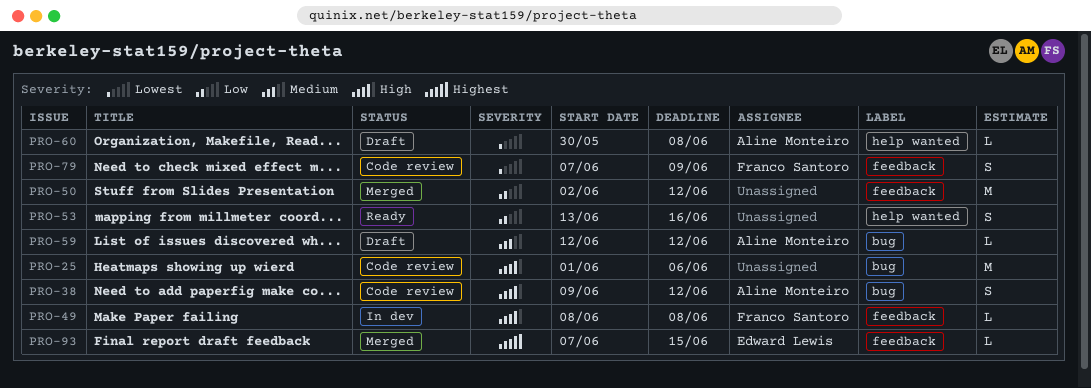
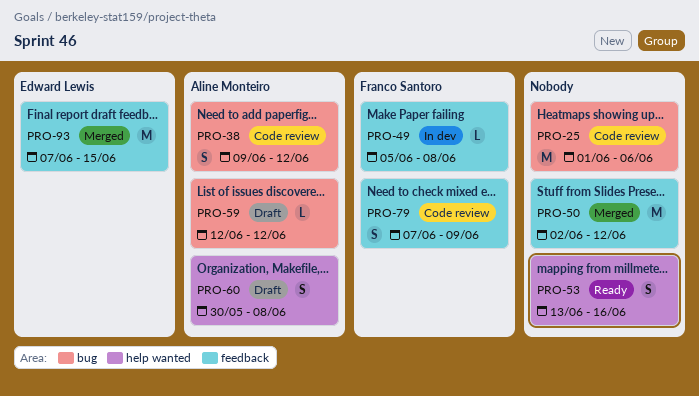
PRO-49, start: Jun 8 -> Jun 5
PRO-60, estimate: L -> S
PRO-93, estimate: L -> M

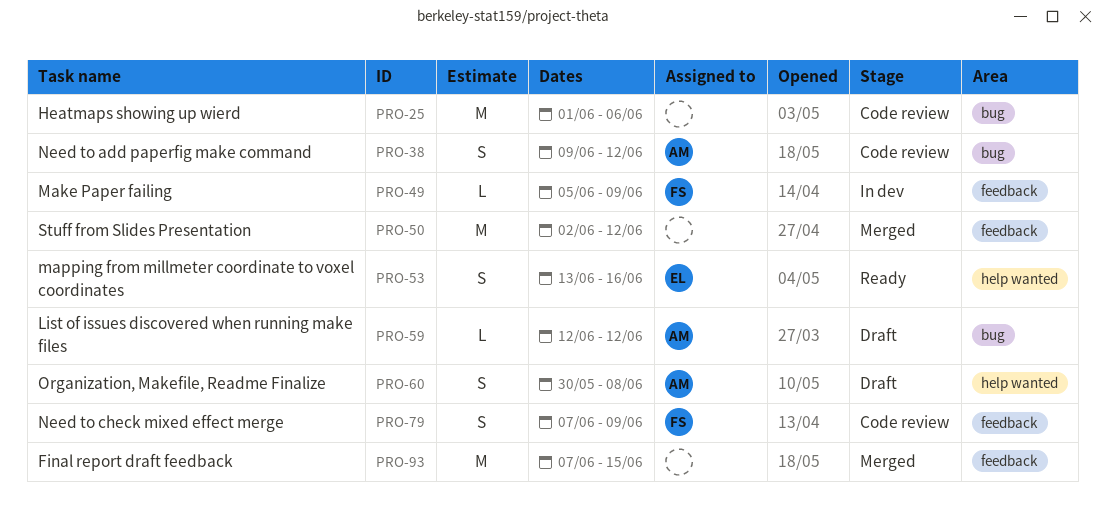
PRO-49, due: Jun 8 -> Jun 9
PRO-53, owner: none -> Edward Lewis
PRO-93, owner: Edward Lewis -> none

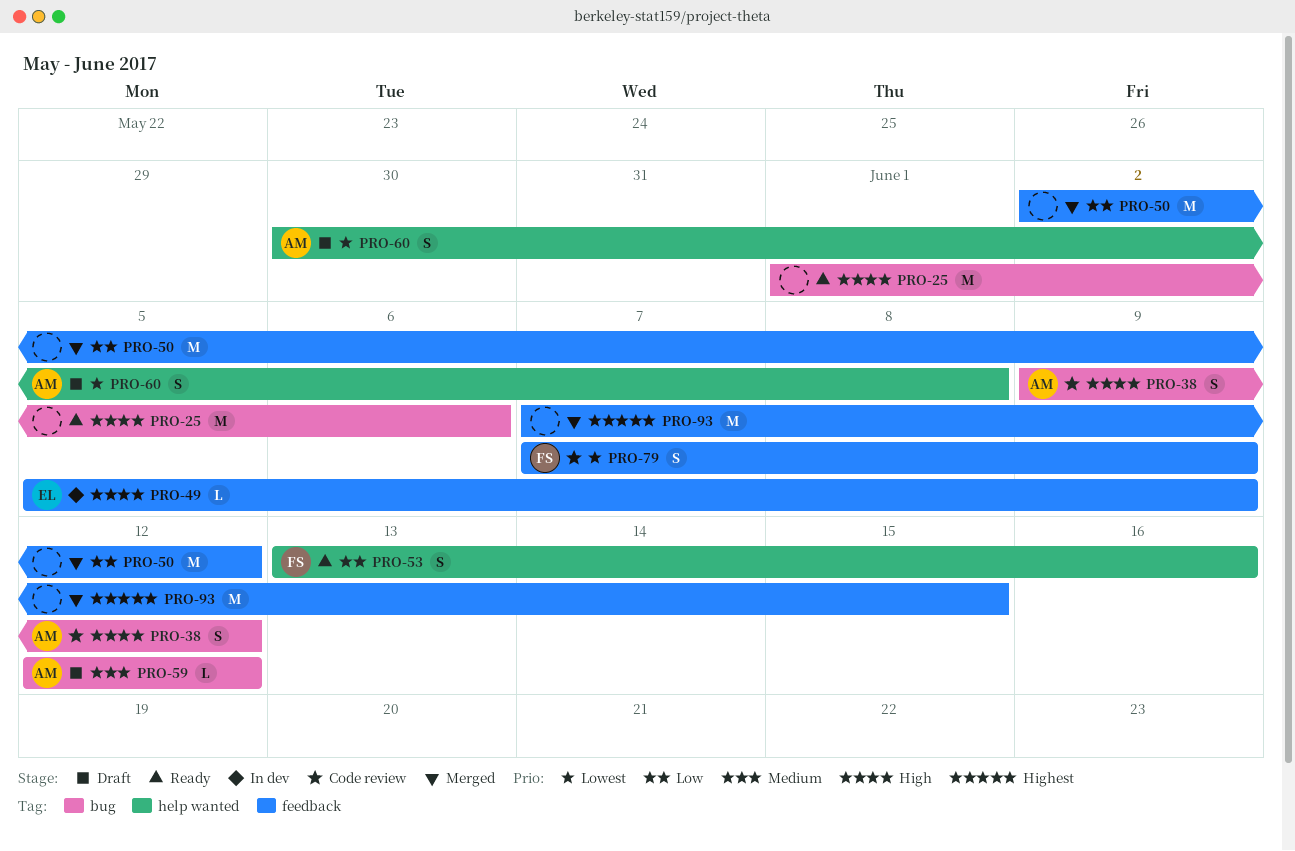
PRO-25, status: Code review -> Ready
PRO-49, owner: FS -> EL
PRO-53, owner: EL -> FS

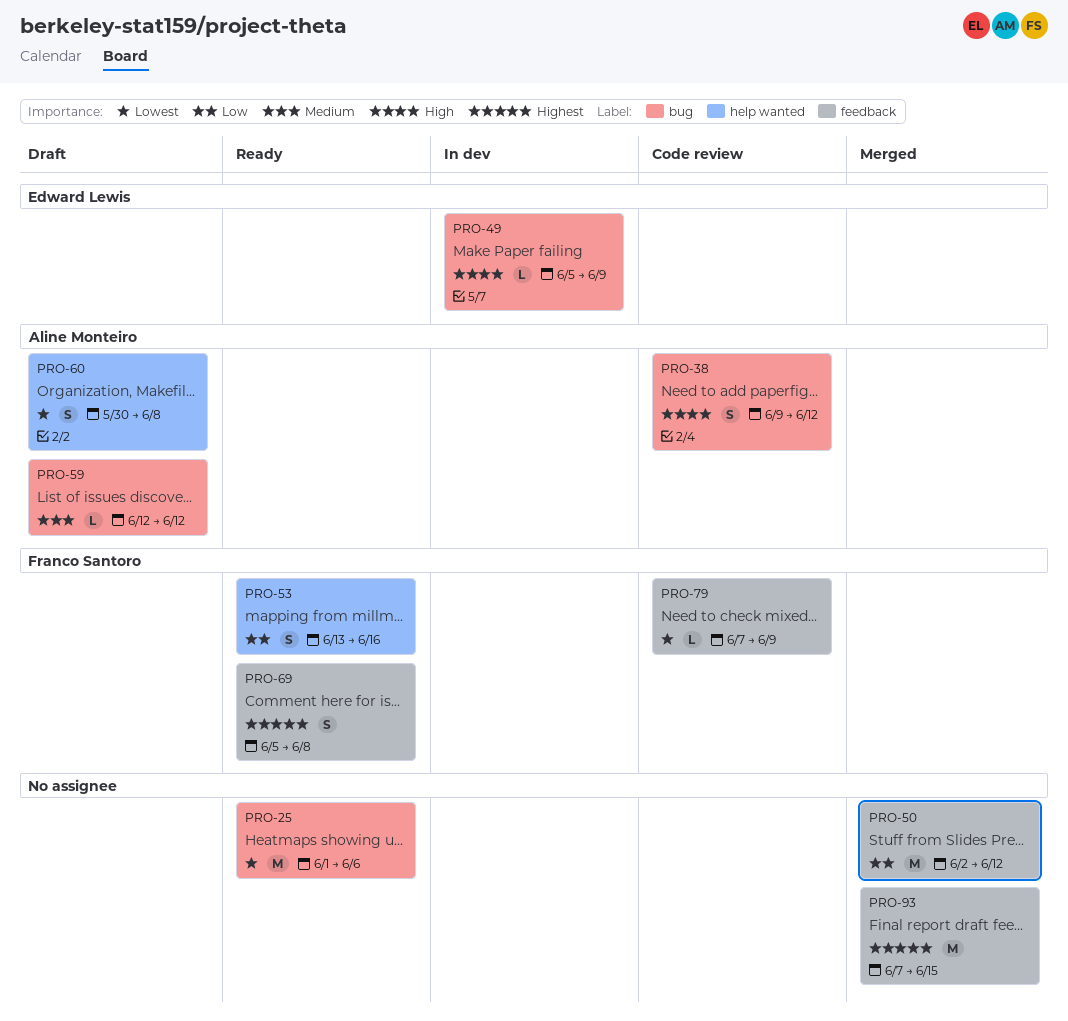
PRO-25, priority: High -> Lowest
PRO-49, label: feedback -> bug
PRO-69: none -> present
PRO-79, estimate: S -> L

